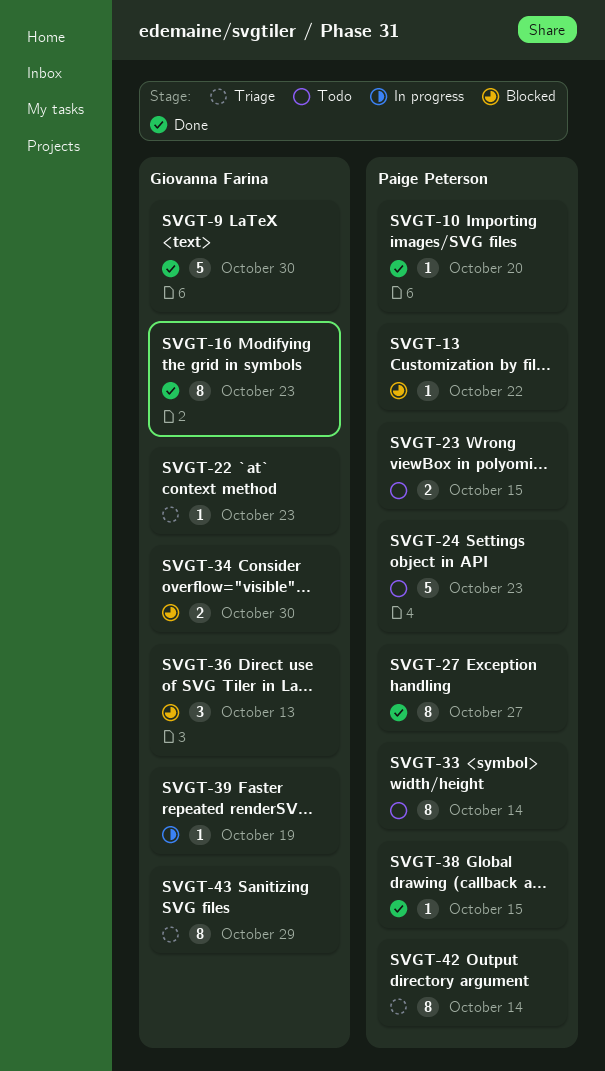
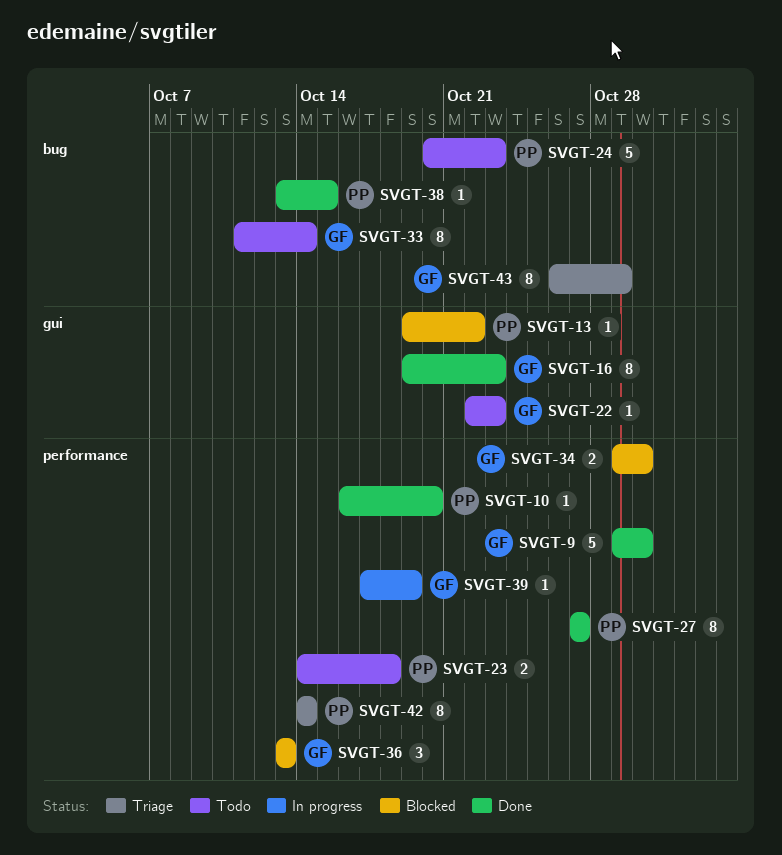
SVGT-22, status: Triage -> Todo
SVGT-23, due: Oct 15 -> Oct 18
SVGT-33, owner: Paige Peterson -> Giovanna Farina

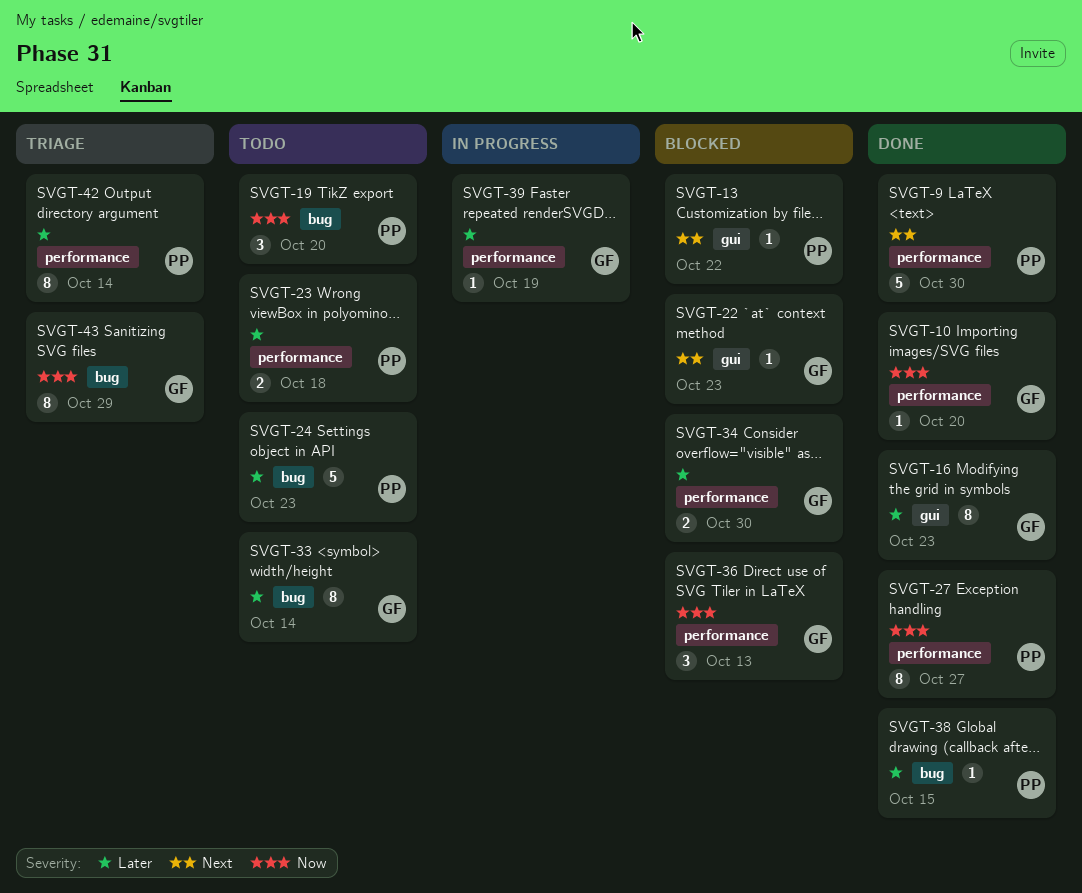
SVGT-9, owner: GF -> PP
SVGT-10, owner: PP -> GF
SVGT-19: none -> present
SVGT-22, status: Todo -> Blocked

